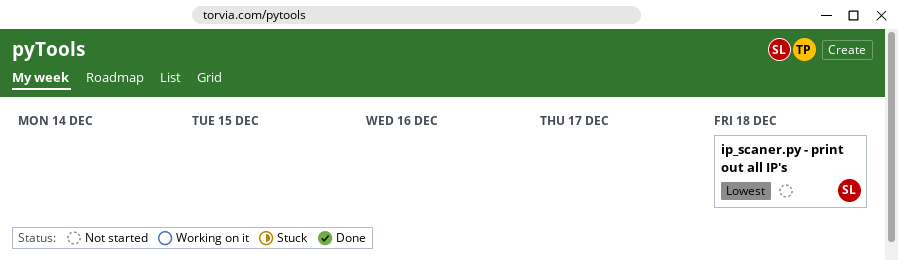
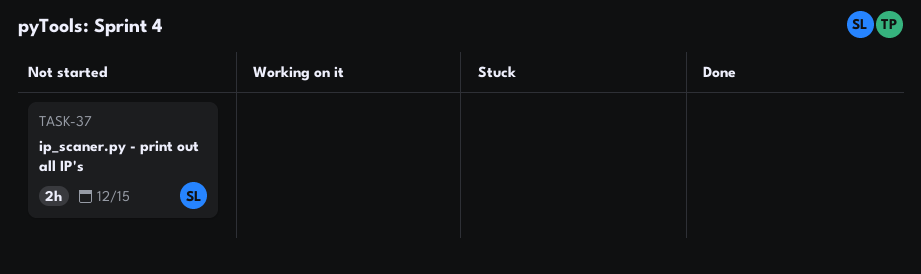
ip_scaner.py - print out all IP's, due: Dec 18 -> Dec 15

